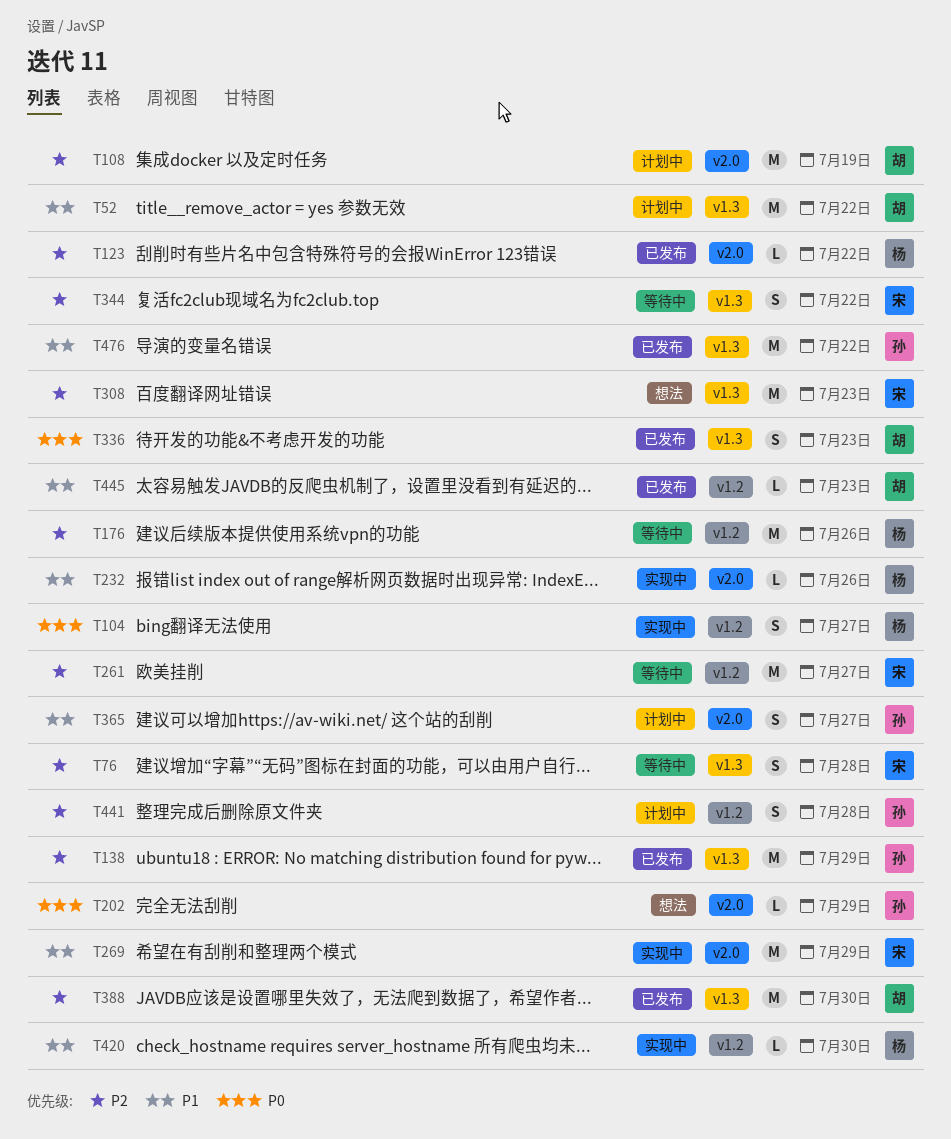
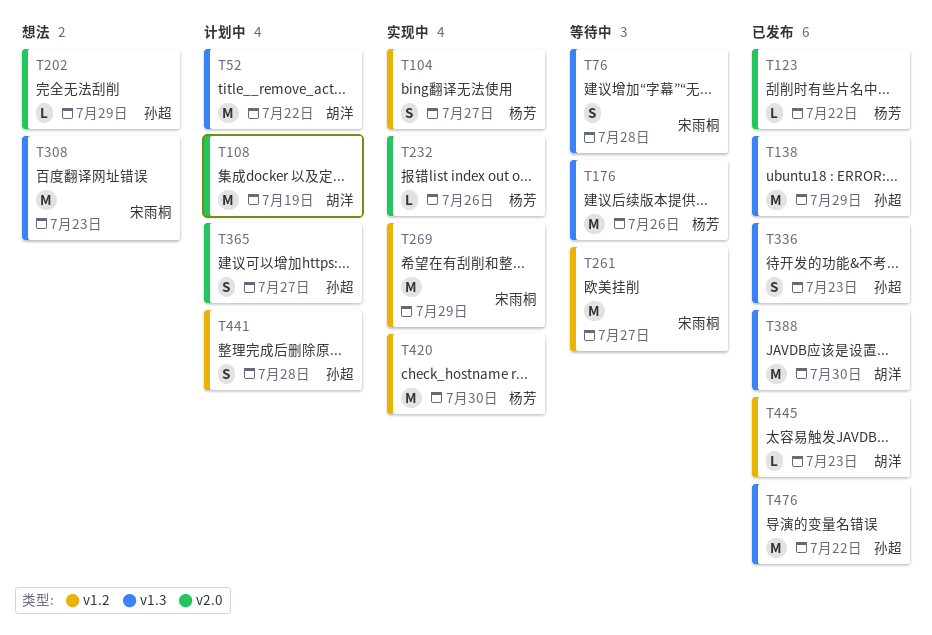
T176, label: v1.2 -> v1.3
T269, label: v2.0 -> v1.2
T336, owner: 胡洋 -> 孙超
T344: present -> none
T420, estimate: L -> M

